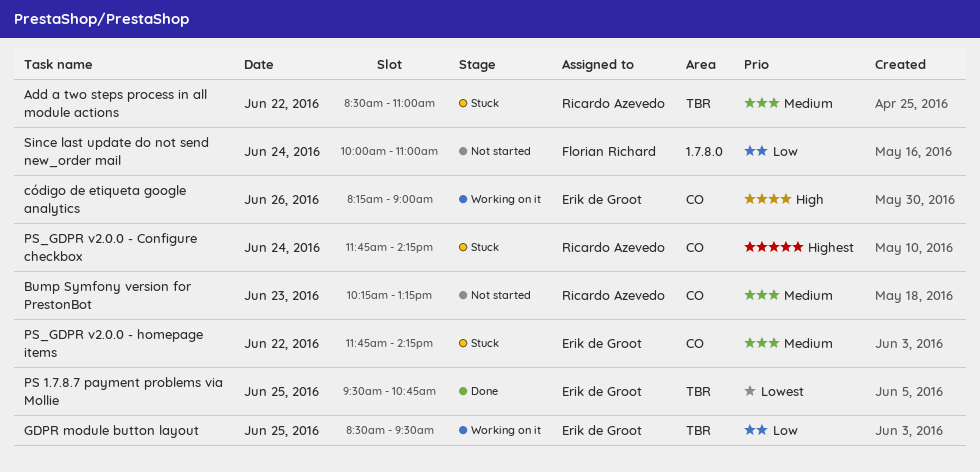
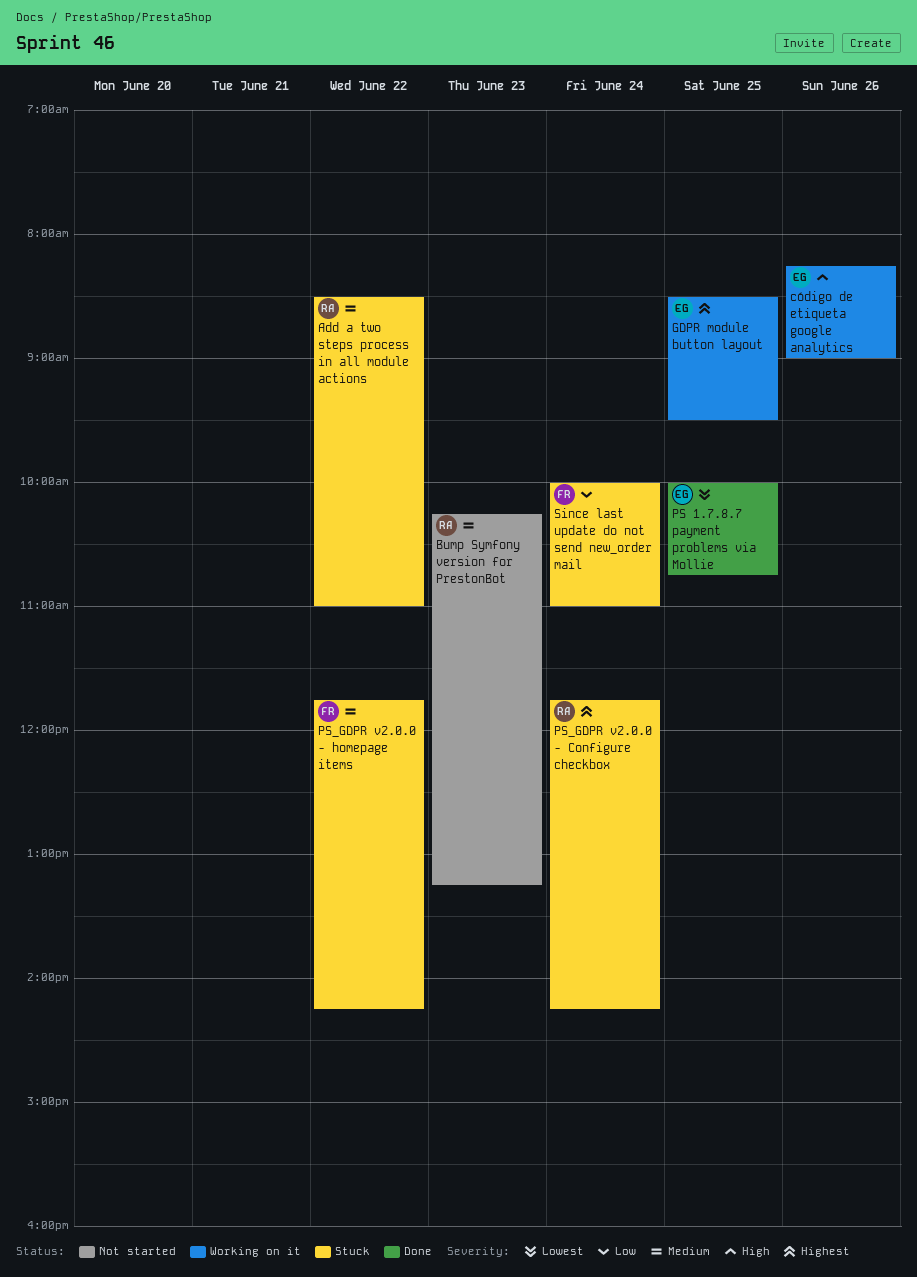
GDPR module button layout, priority: Low -> Highest
PS 1.7.8.7 payment problems via Mollie, begins: 09:30 -> 10:00
PS_GDPR v2.0.0 - homepage items, owner: Erik de Groot -> Florian Richard
Since last update do not send new_order mail, status: Not started -> Stuck

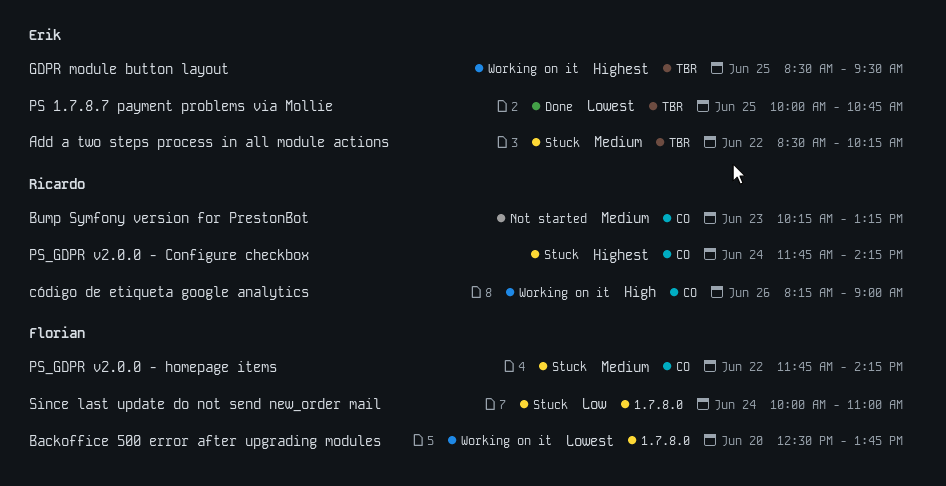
Add a two steps process in all module actions, owner: Ricardo -> Erik
Add a two steps process in all module actions, ends: 11:00 -> 10:15
Backoffice 500 error after upgrading modules: none -> present
código de etiqueta google analytics, owner: Erik -> Ricardo

